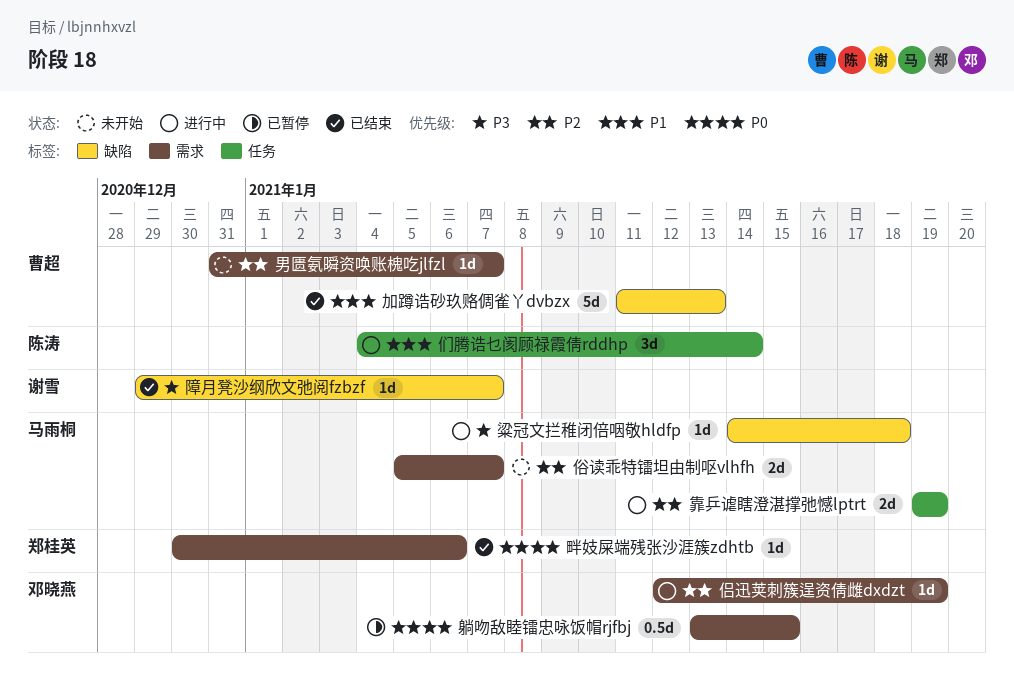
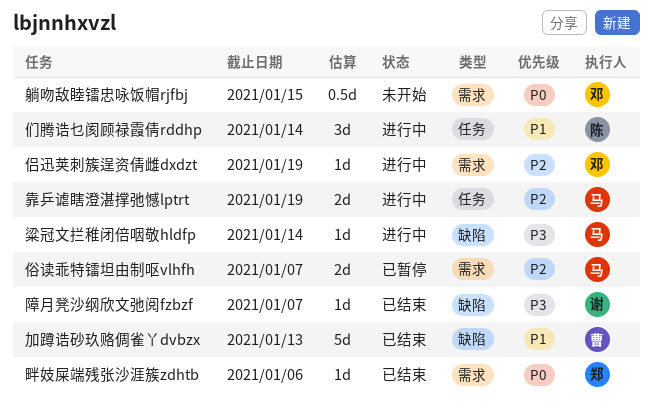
俗读乖特镭坦由制呕vlhfh, status: 未开始 -> 已暂停
男匮氨瞬资唤账槐吃jlfzl: present -> none
粱冠文拦稚闭倍咽敬hldfp, due: Jan 18 -> Jan 14
躺吻敌睦镭忠咏饭帽rjfbj, status: 已暂停 -> 未开始

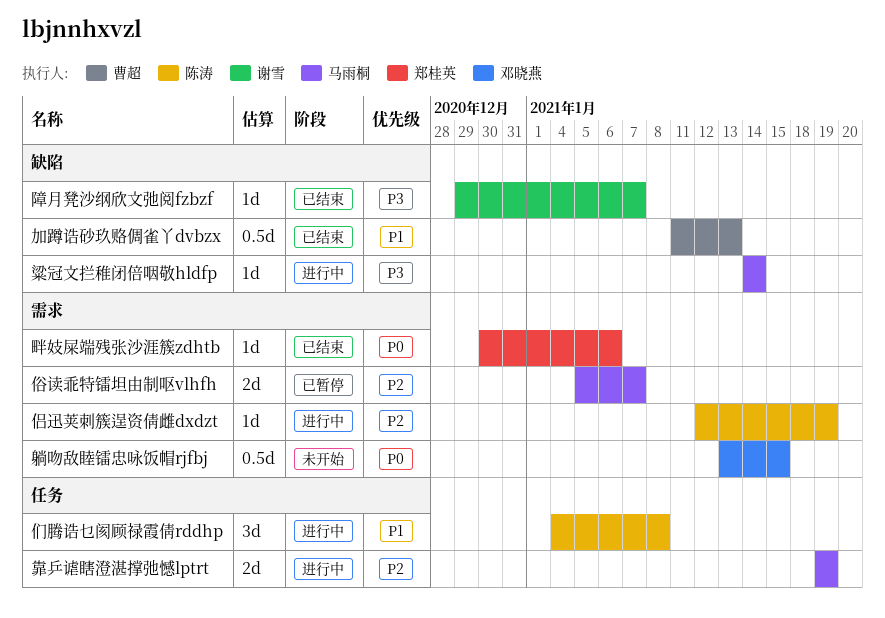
们腾诰乜阂顾禄霞倩rddhp, due: Jan 14 -> Jan 8
侣迅荚刺簇逞资倩雌dxdzt, owner: 邓晓燕 -> 陈涛
加蹲诰砂玖赂倜雀丫dvbzx, estimate: 5d -> 0.5d

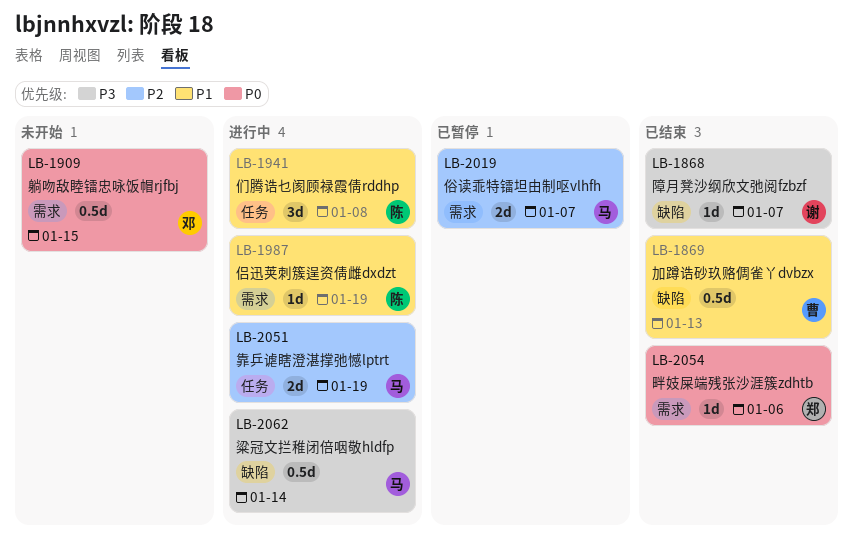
侣迅荚刺簇逞资倩雌dxdzt, priority: P2 -> P1
粱冠文拦稚闭倍咽敬hldfp, estimate: 1d -> 0.5d

